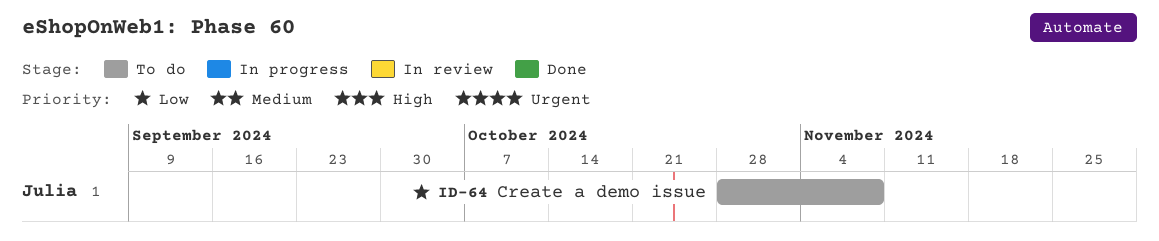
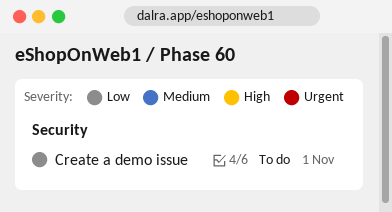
Create a demo issue, due: Nov 8 -> Nov 1

